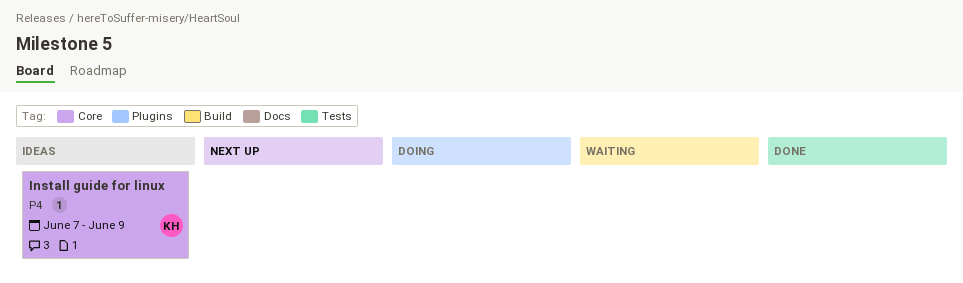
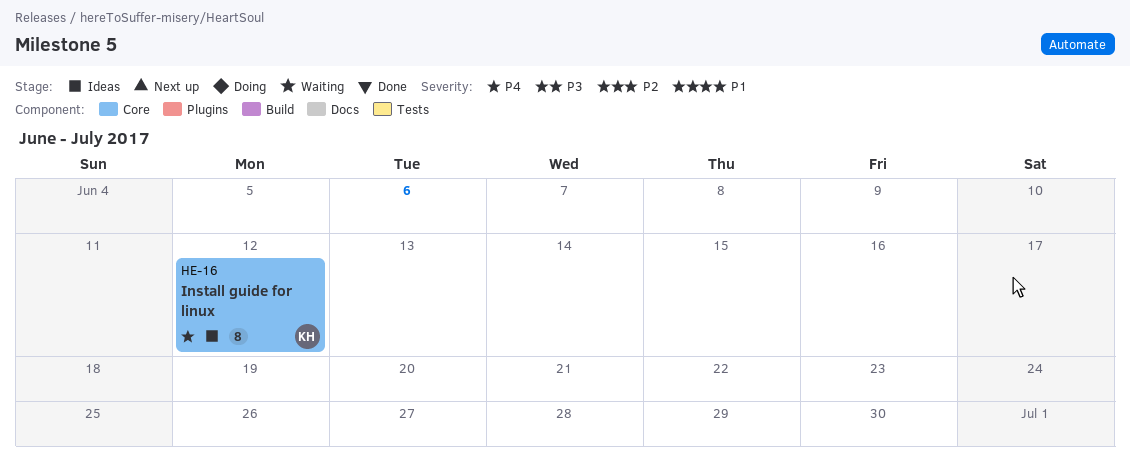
Install guide for linux, estimate: 1 -> 8
Install guide for linux, due: Jun 9 -> Jun 12

